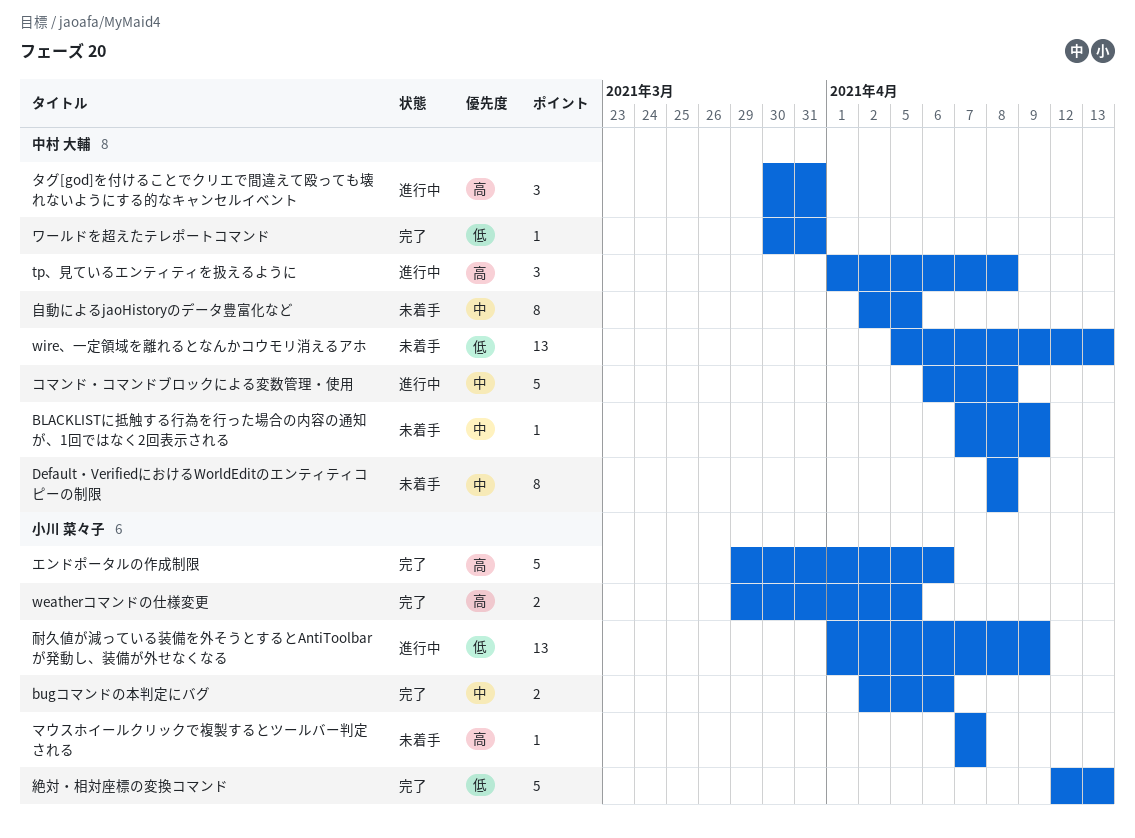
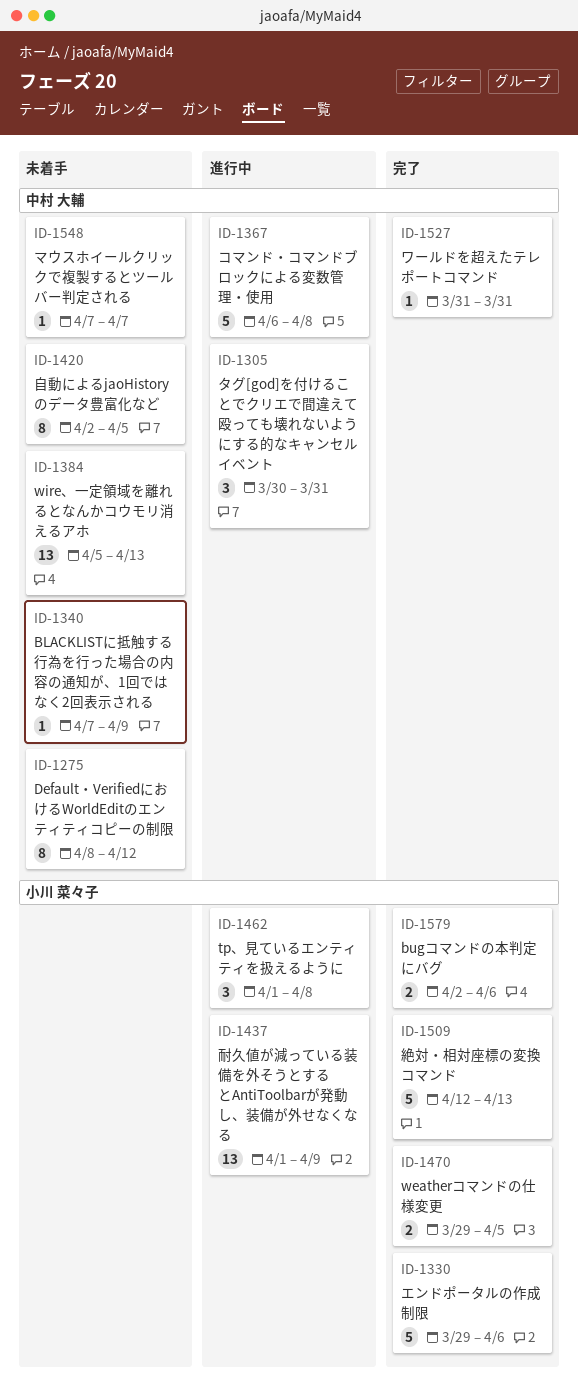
Default・VerifiedにおけるWorldEditのエンティティコピーの制限, due: Apr 8 -> Apr 12
tp、見ているエンティティを扱えるように, owner: 中村 大輔 -> 小川 菜々子
マウスホイールクリックで複製するとツールバー判定される, owner: 小川 菜々子 -> 中村 大輔
ワールドを超えたテレポートコマンド, start: Mar 30 -> Mar 31

